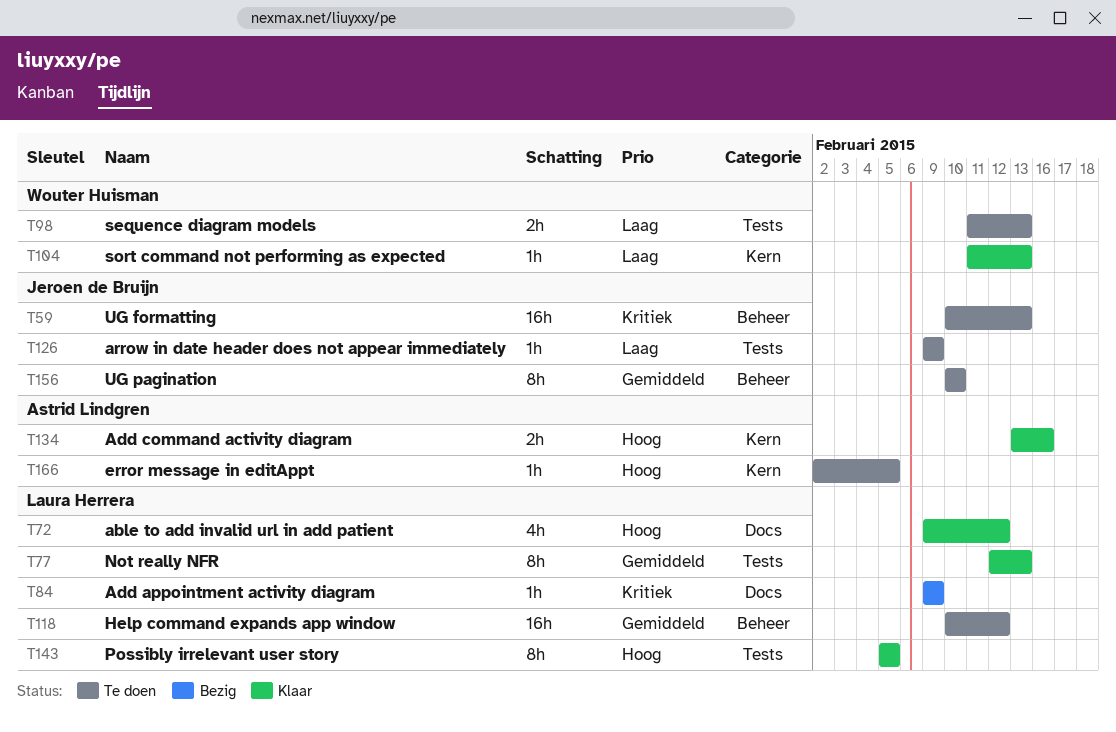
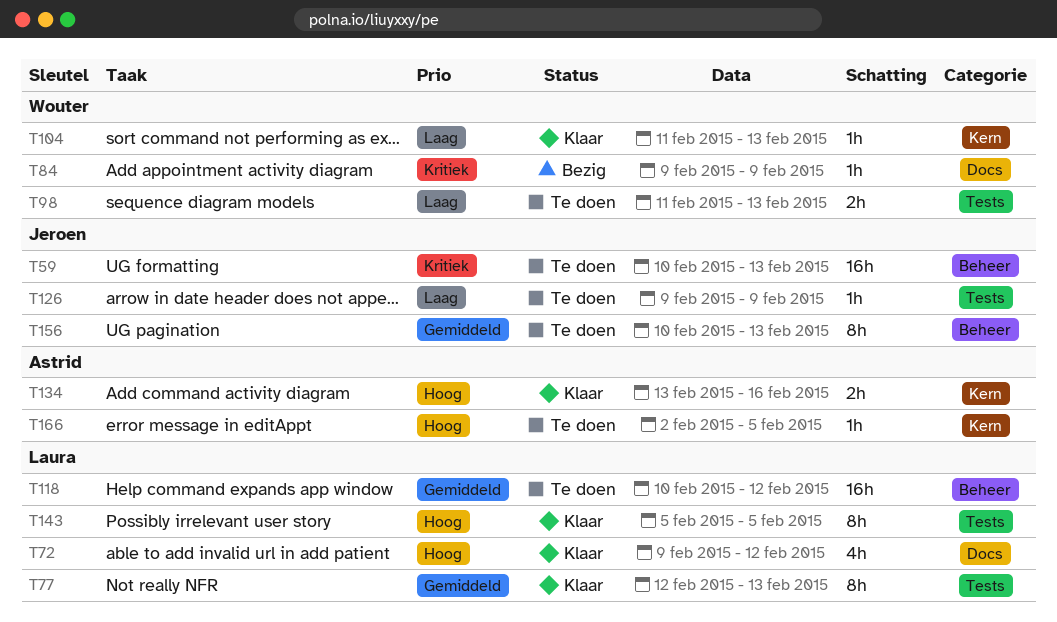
T84, owner: Laura Herrera -> Wouter Huisman
T156, due: Feb 10 -> Feb 13

